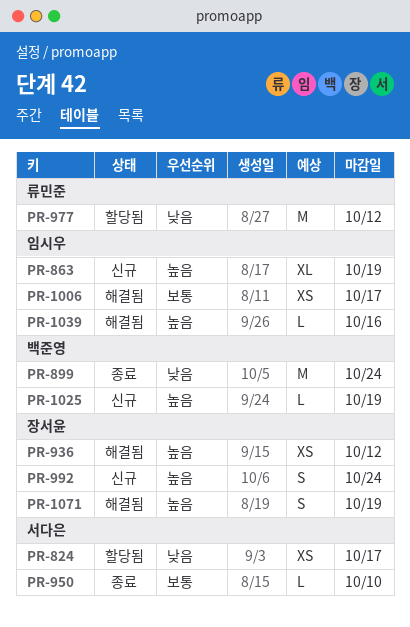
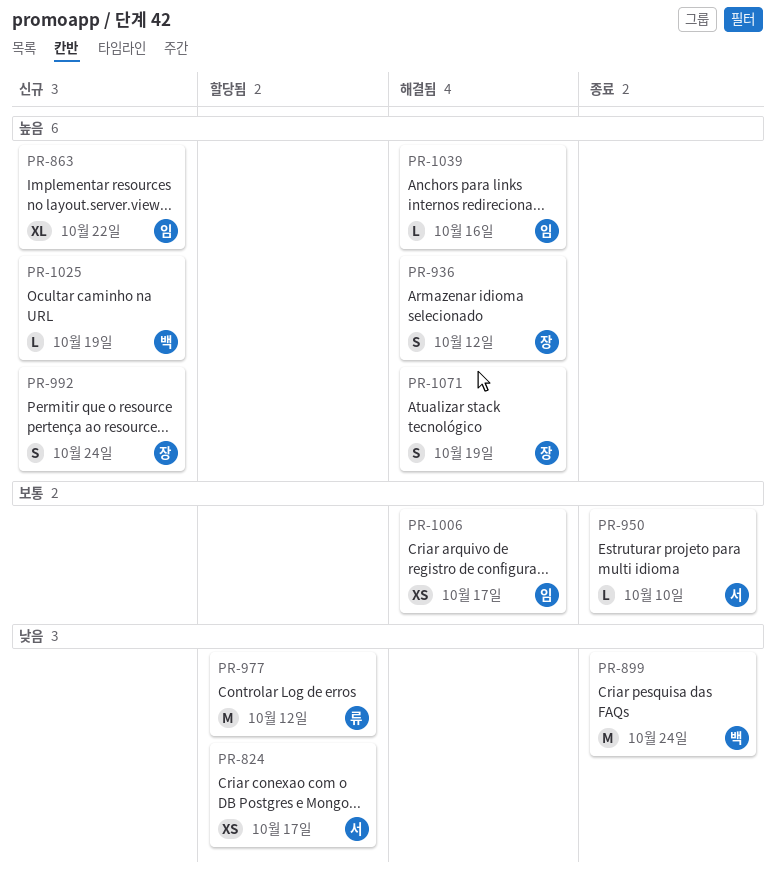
PR-863, due: Oct 19 -> Oct 22
PR-936, estimate: XS -> S

